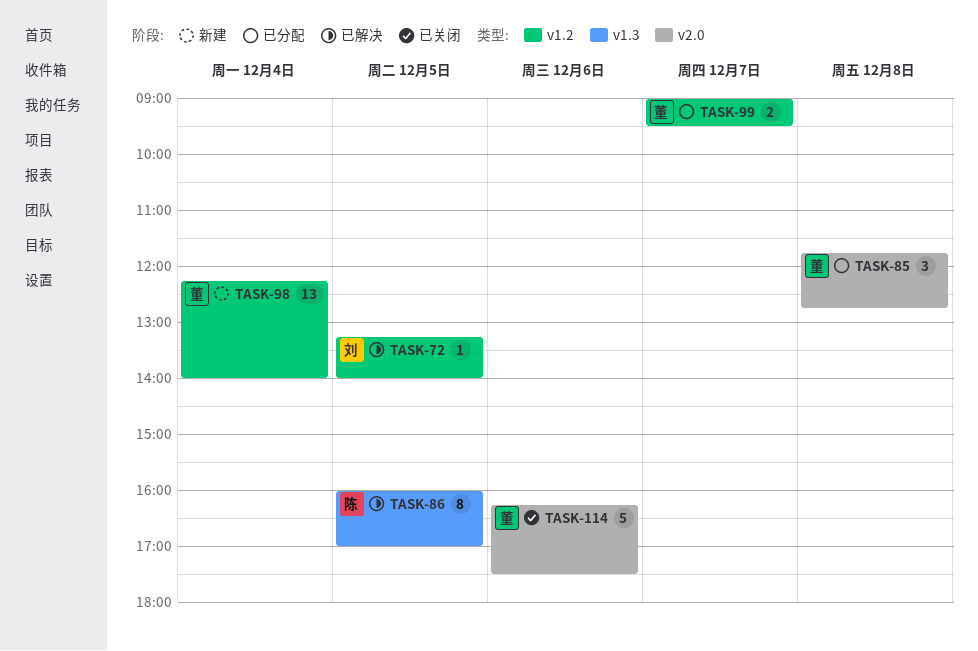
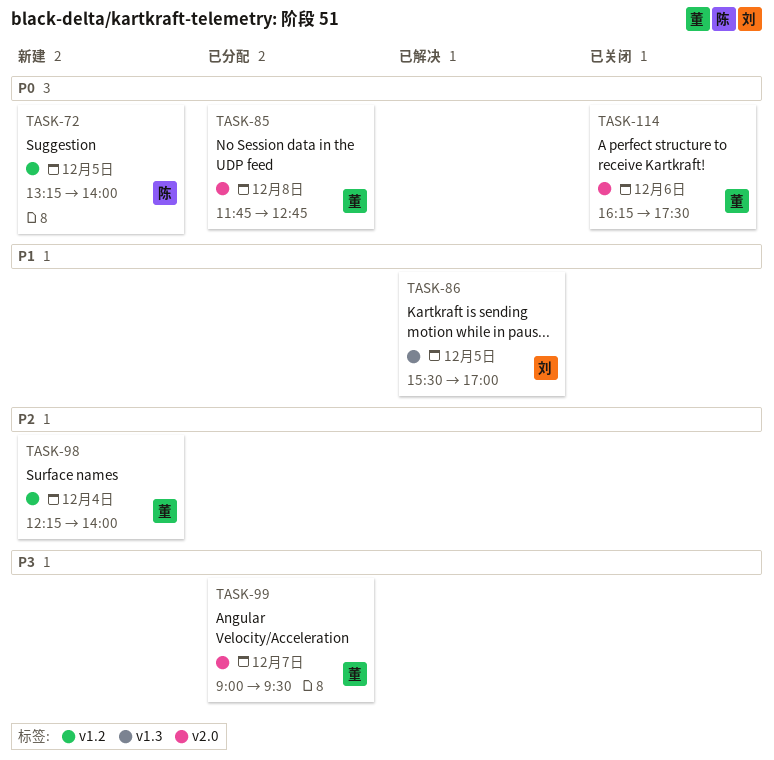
TASK-72, status: 已解决 -> 新建
TASK-72, owner: 刘 -> 陈
TASK-86, owner: 陈 -> 刘
TASK-86, begins: 16:00 -> 15:30
TASK-99, label: v1.2 -> v2.0

